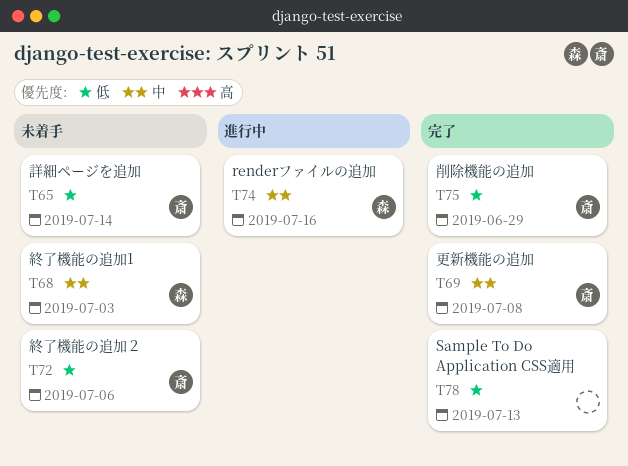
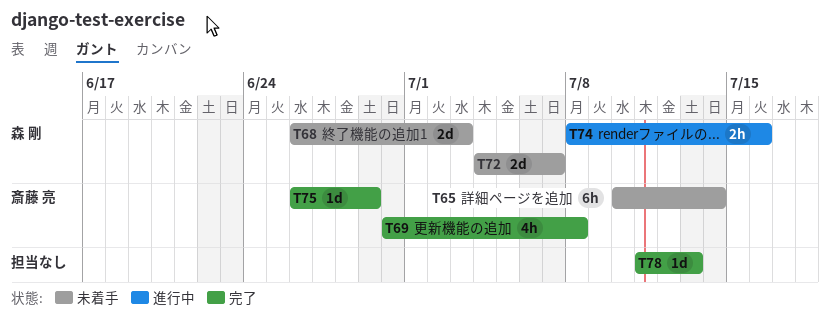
T72, owner: 斎藤 亮 -> 森 剛
T72, due: Jul 6 -> Jul 7

